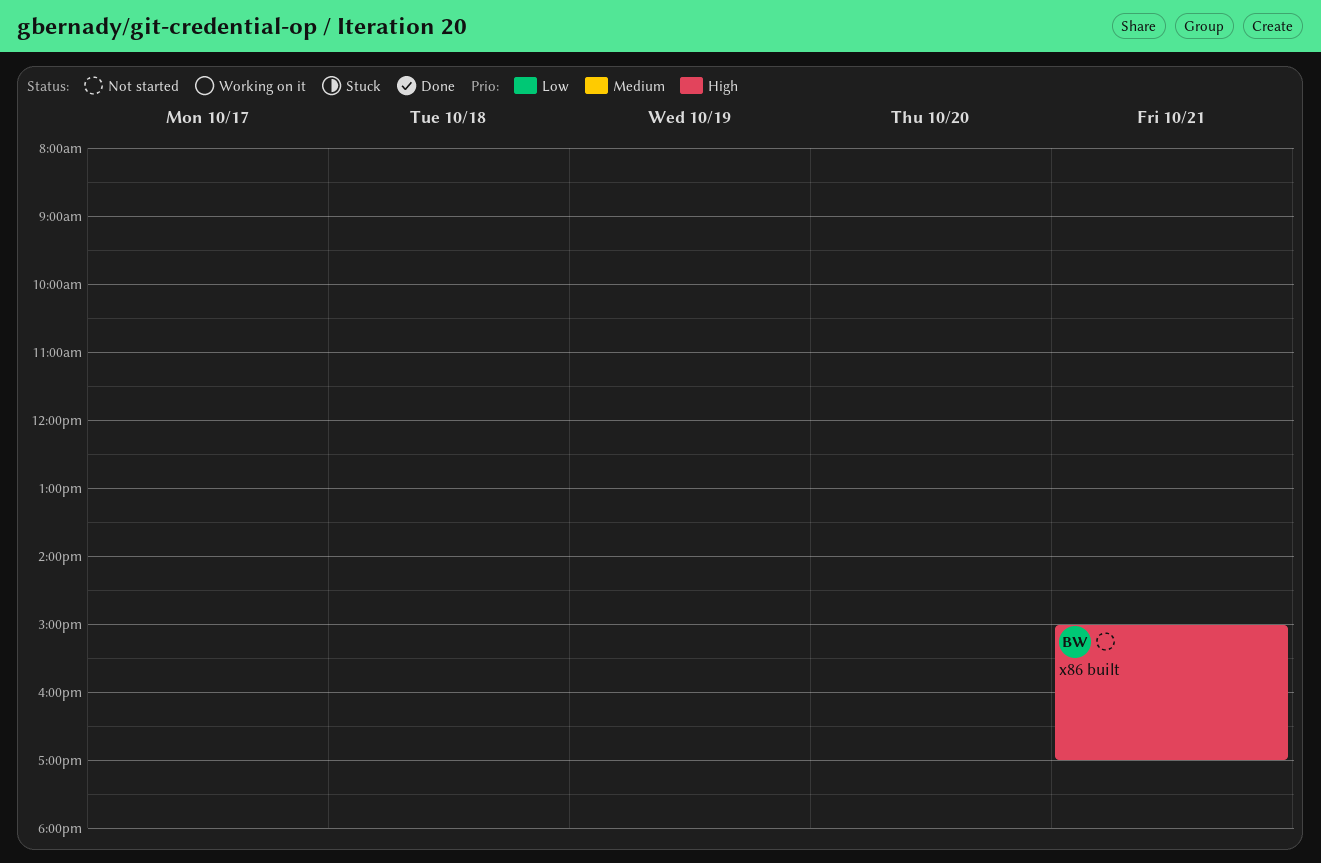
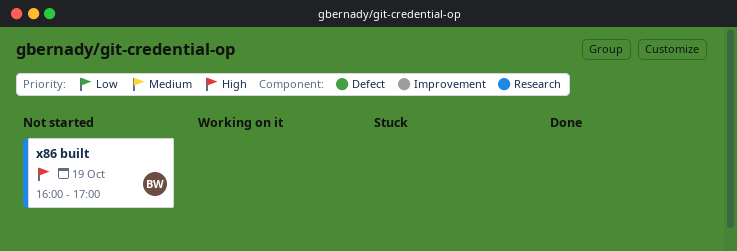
x86 built, day: Oct 21 -> Oct 19
x86 built, begins: 15:00 -> 16:00

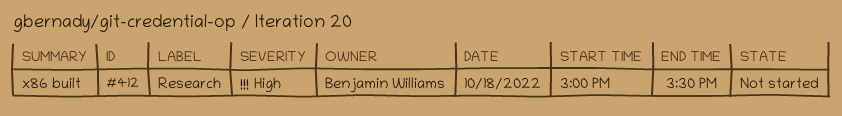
x86 built, day: Oct 19 -> Oct 18
x86 built, begins: 16:00 -> 15:00
x86 built, ends: 17:00 -> 15:30

